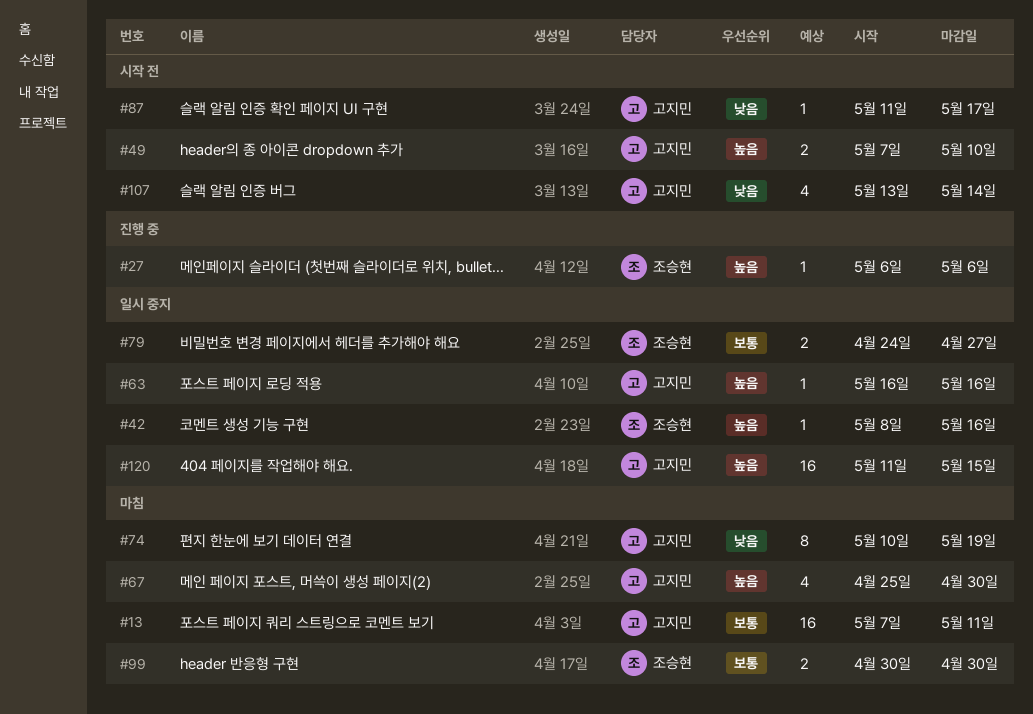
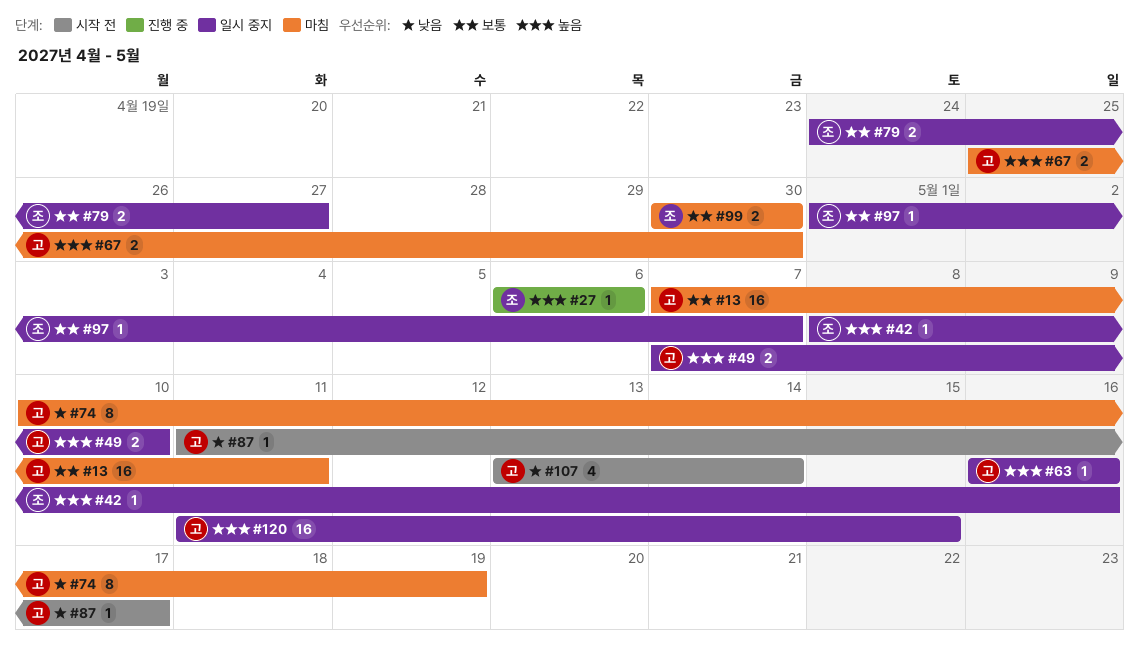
#49, status: 시작 전 -> 일시 중지
#67, estimate: 4 -> 2
#97: none -> present

